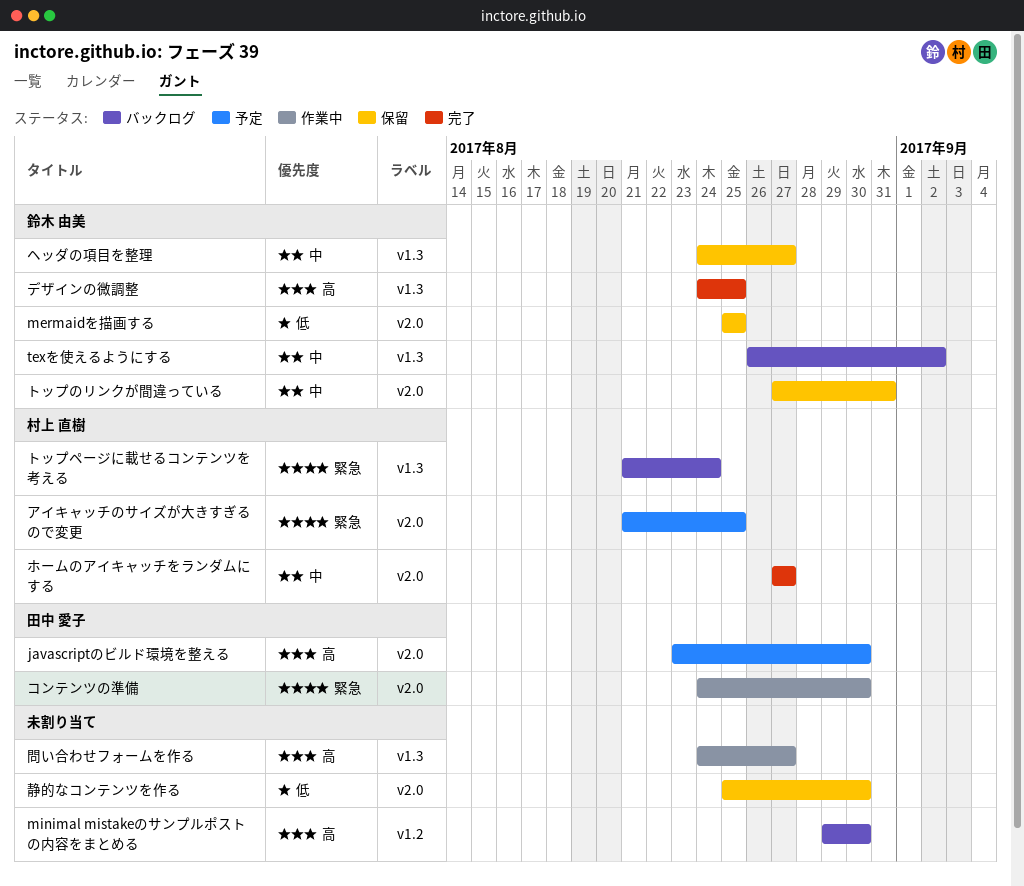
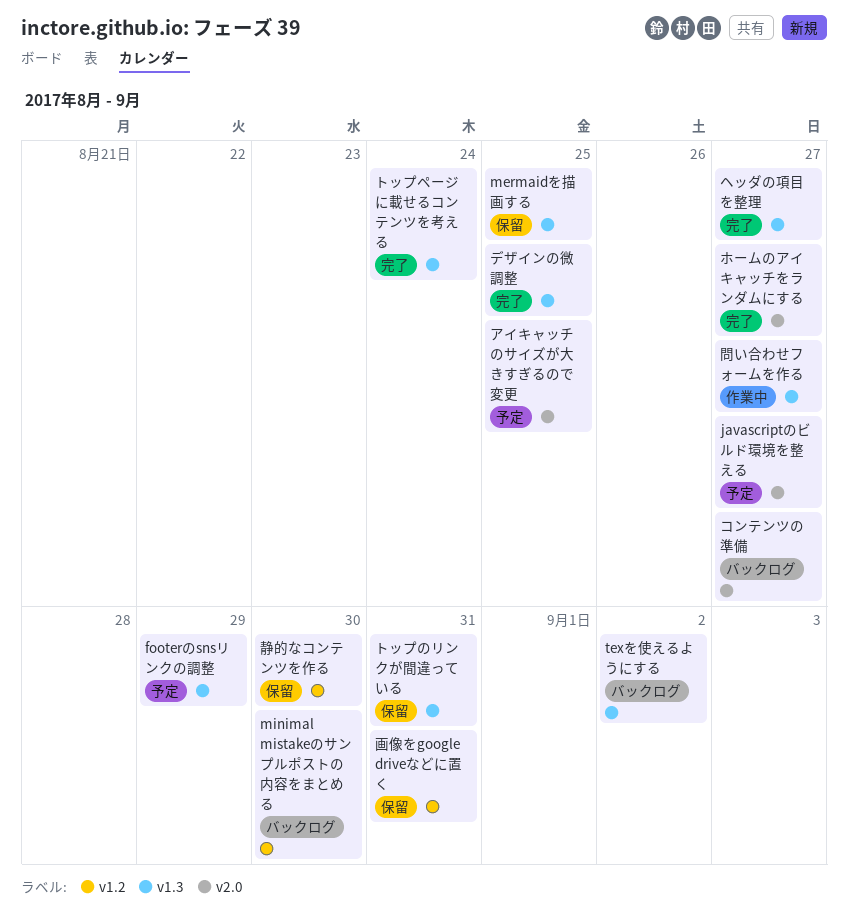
footerのsnsリンクの調整: none -> present
javascriptのビルド環境を整える, due: Aug 30 -> Aug 27
mermaidを描画する, label: v2.0 -> v1.3
コンテンツの準備, status: 作業中 -> バックログ
コンテンツの準備, due: Aug 30 -> Aug 27
トップのリンクが間違っている, label: v2.0 -> v1.3
トップページに載せるコンテンツを考える, status: バックログ -> 完了
ヘッダの項目を整理, status: 保留 -> 完了
画像をgoogle driveなどに置く: none -> present
静的なコンテンツを作る, label: v2.0 -> v1.2

